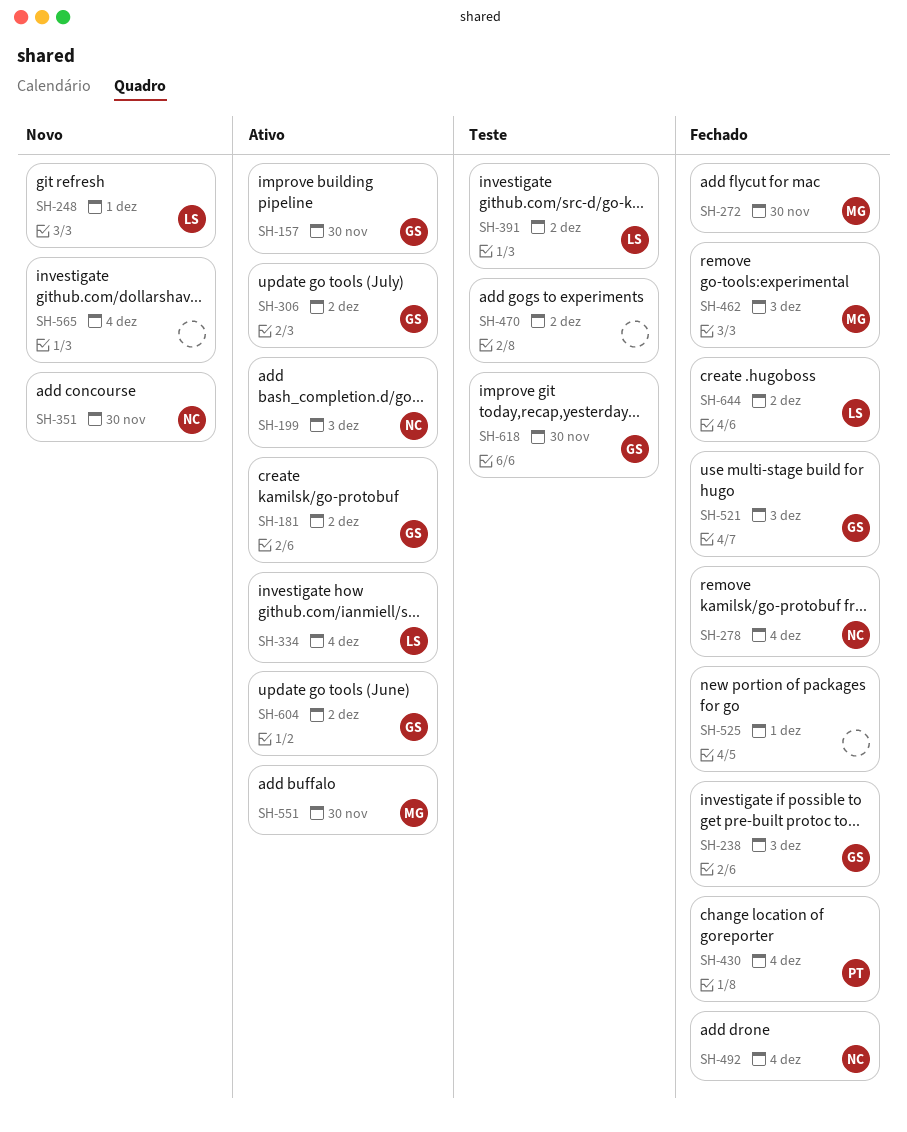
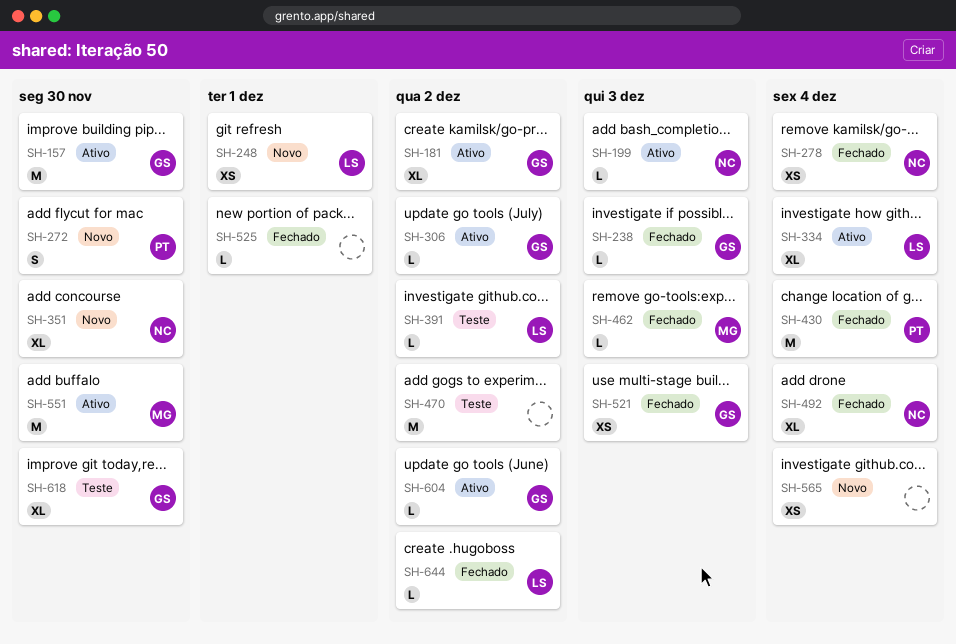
SH-272, status: Fechado -> Novo
SH-272, owner: MG -> PT

